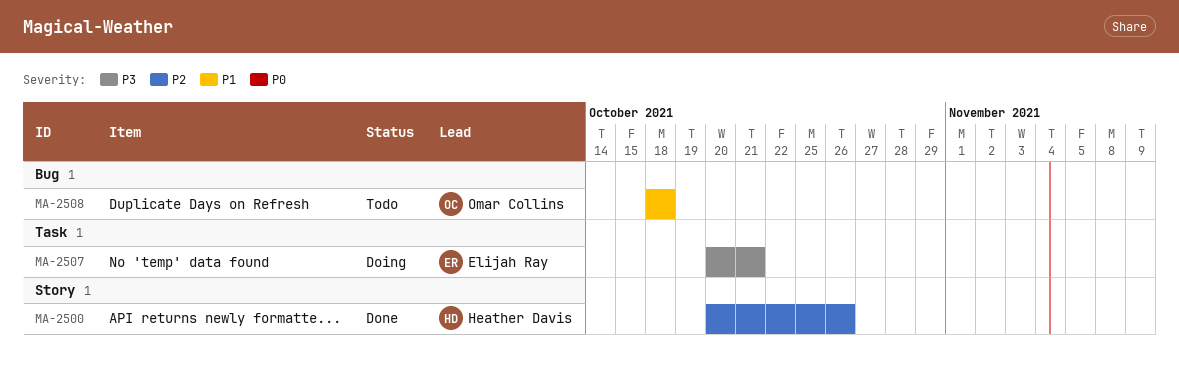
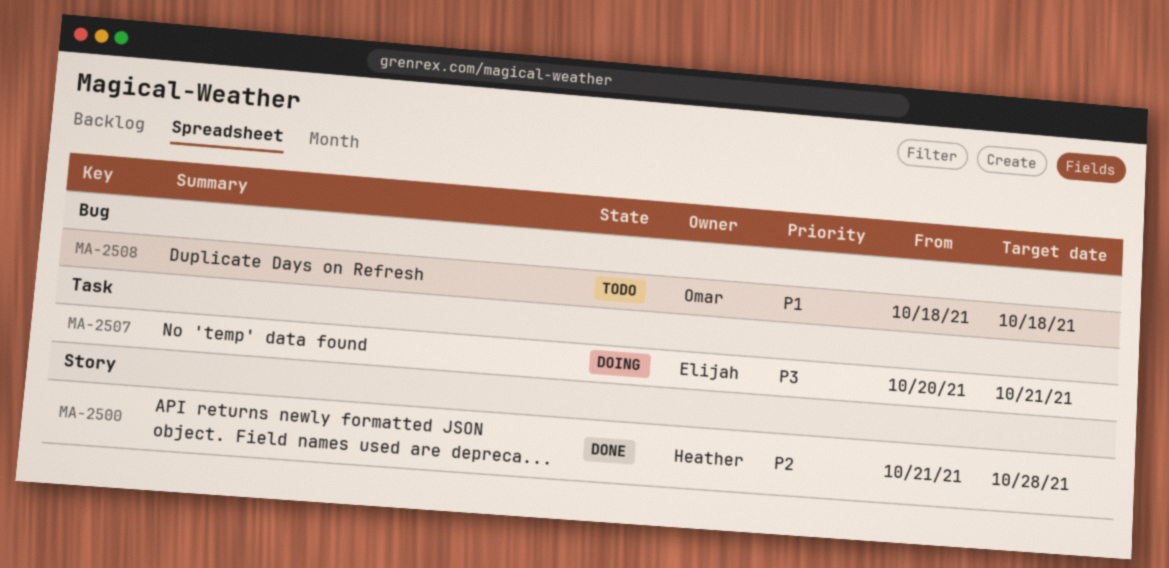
MA-2500, start: Oct 20 -> Oct 21
MA-2500, due: Oct 26 -> Oct 28

